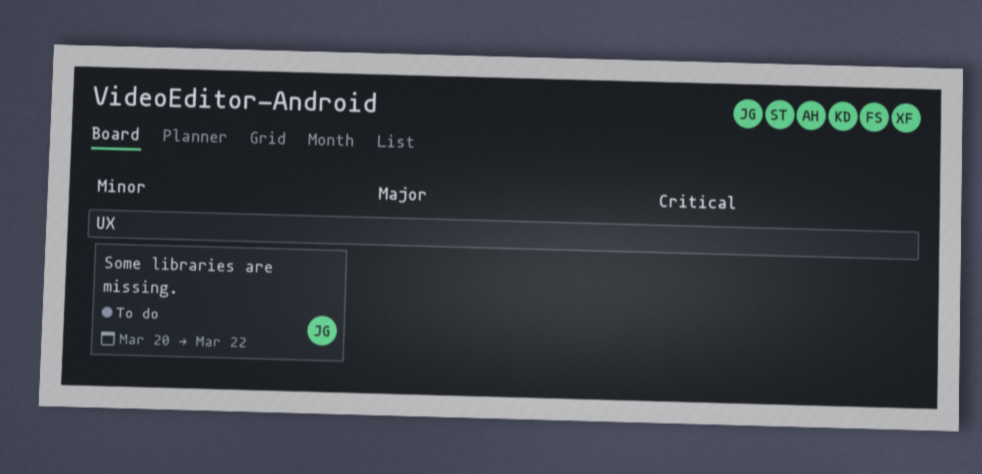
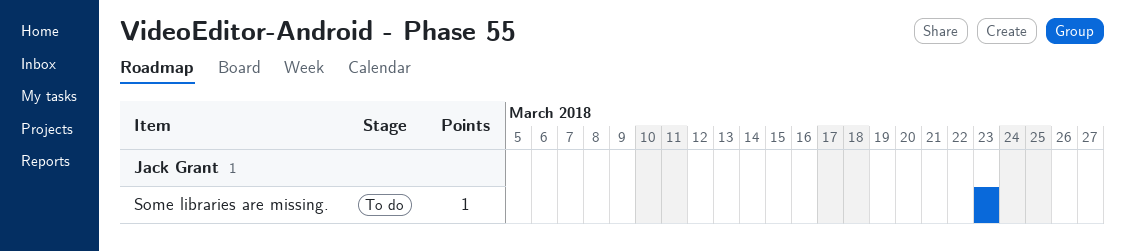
Some libraries are missing., start: Mar 20 -> Mar 23
Some libraries are missing., due: Mar 22 -> Mar 23

